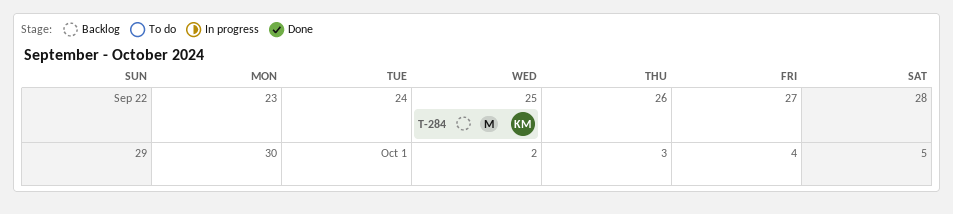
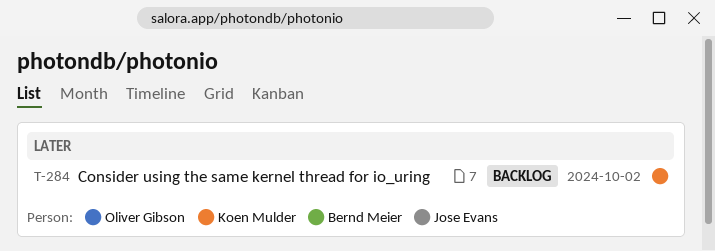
T-284, due: Sep 25 -> Oct 2

